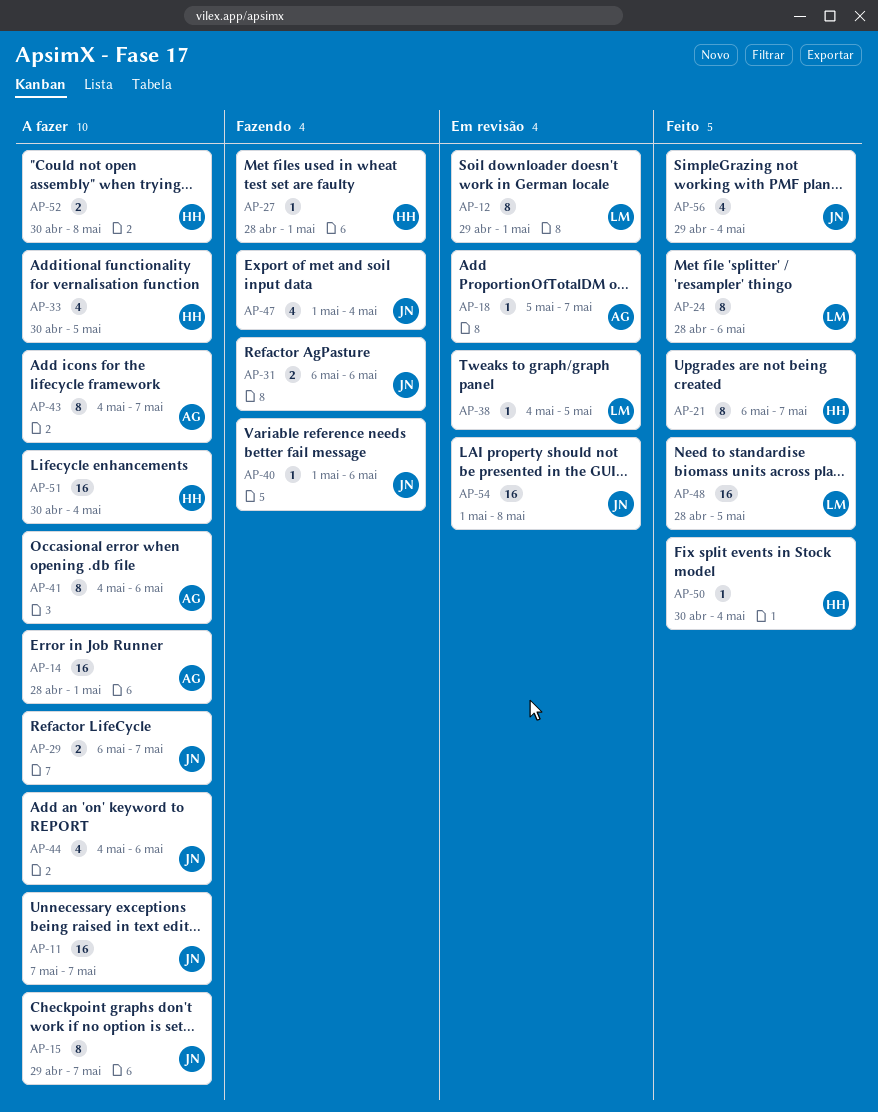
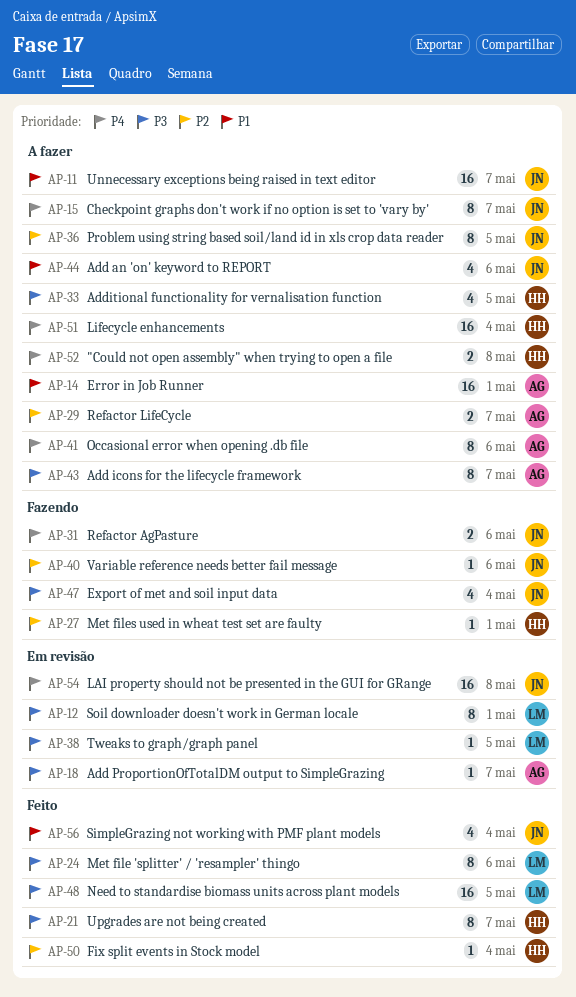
AP-29, owner: JN -> AG
AP-36: none -> present

